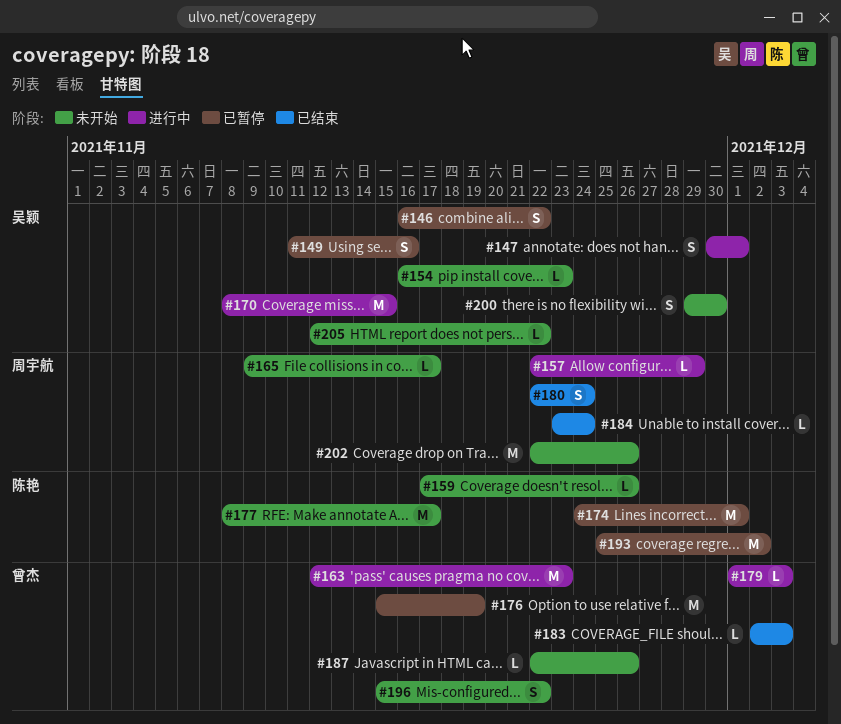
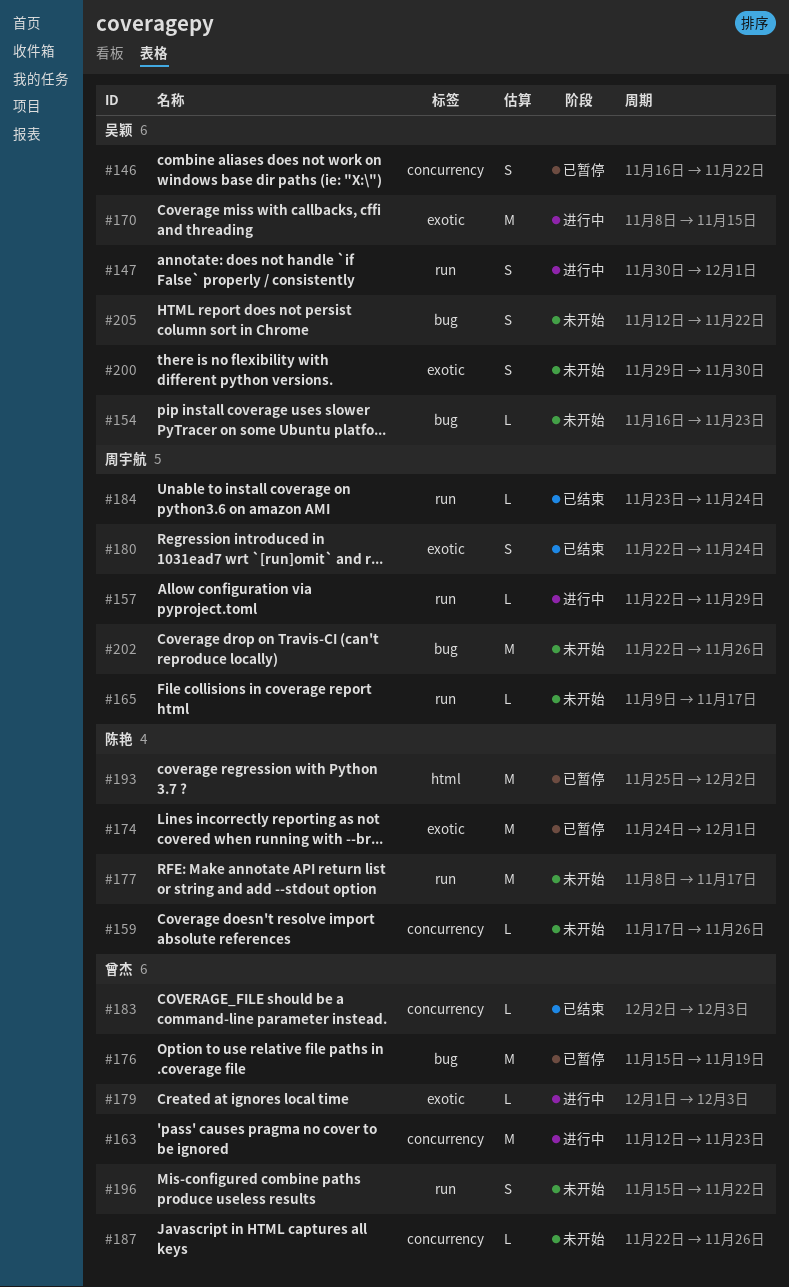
#149: present -> none
#205, estimate: L -> S

